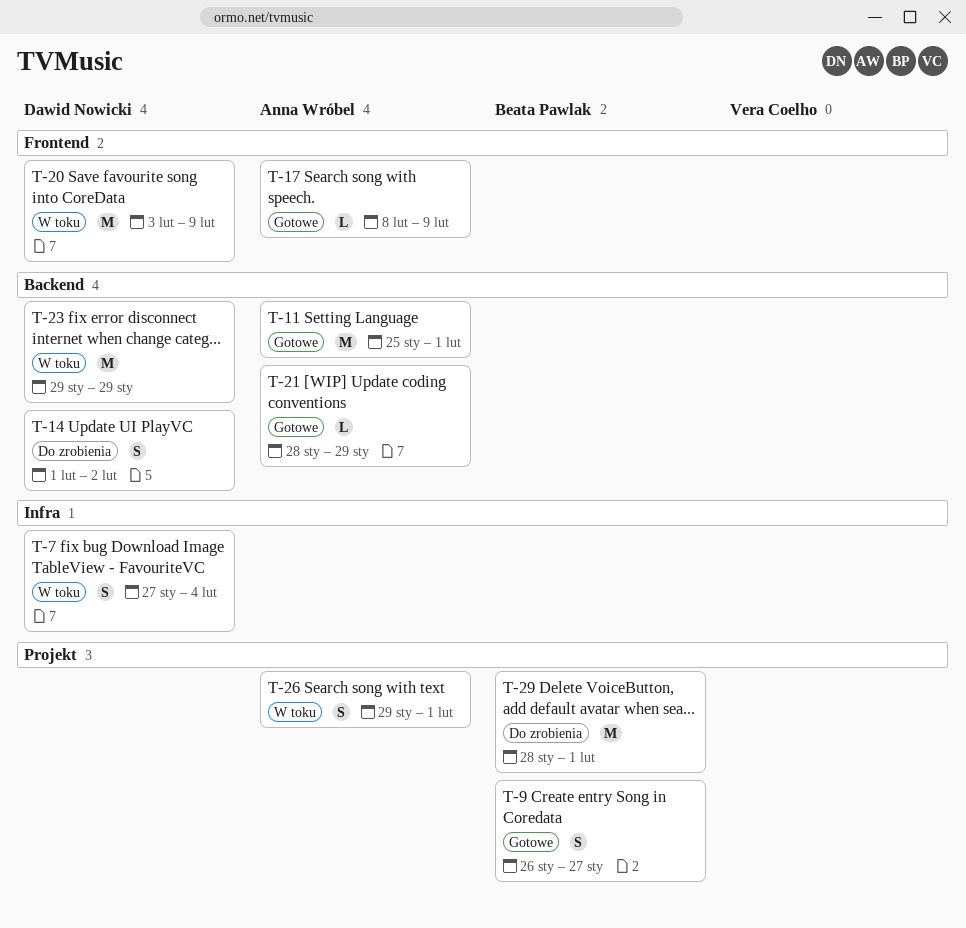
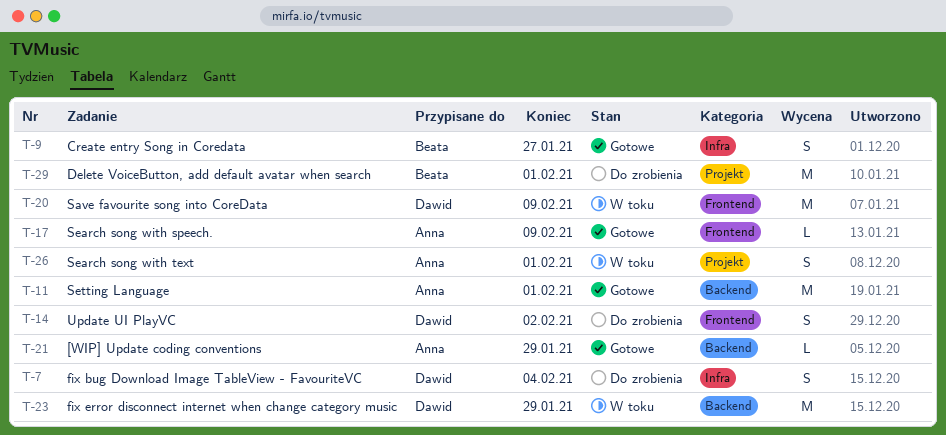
T-7, status: W toku -> Do zrobienia
T-9, label: Projekt -> Infra
T-14, label: Backend -> Frontend

